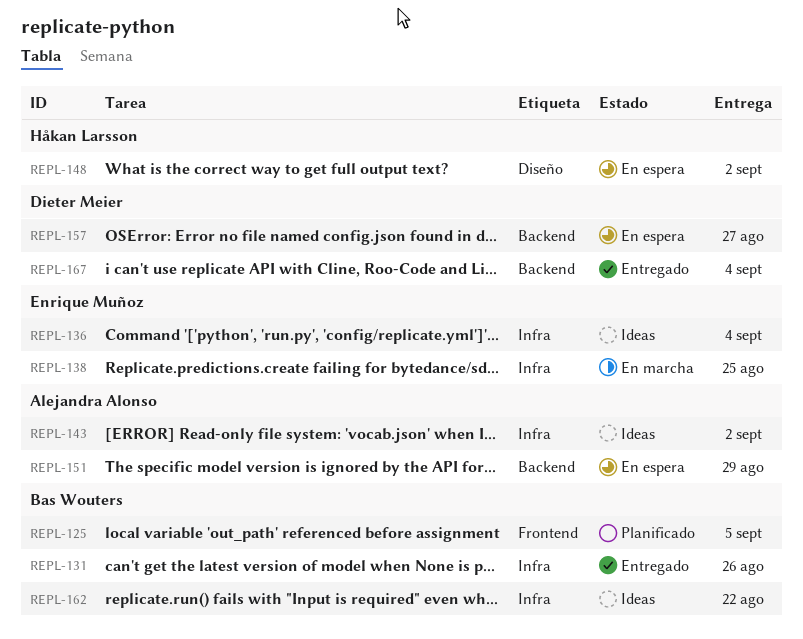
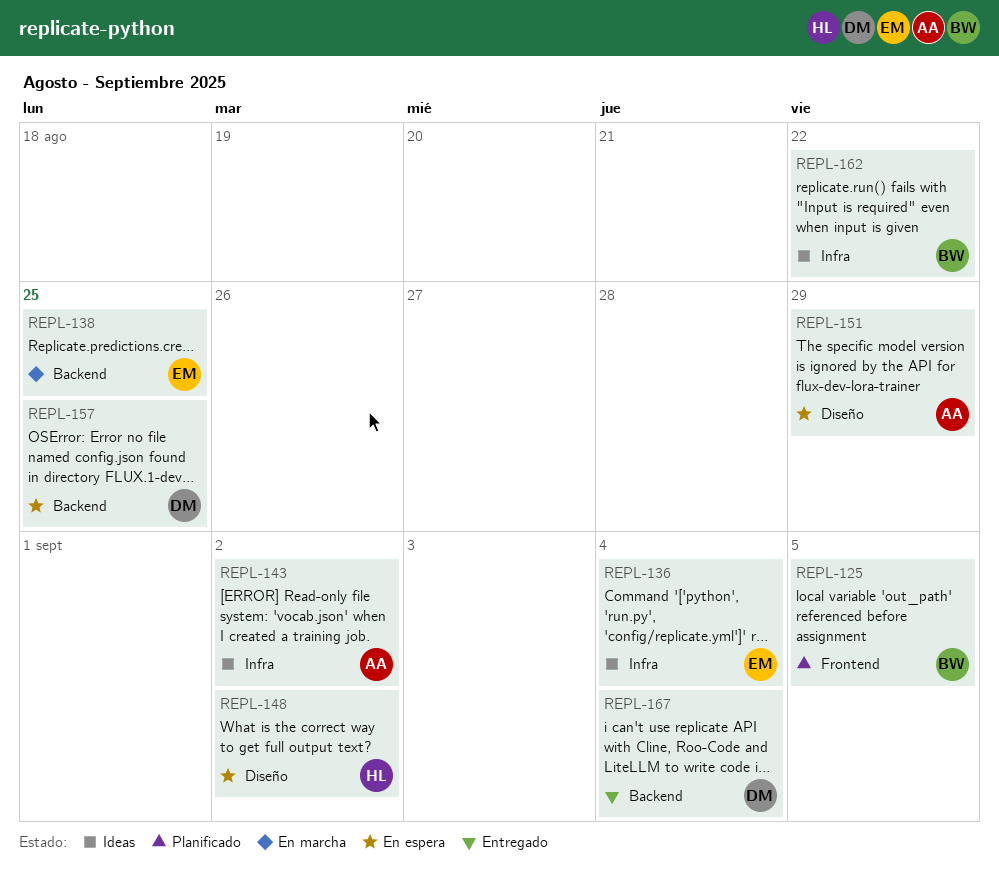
REPL-131: present -> none
REPL-138, label: Infra -> Backend
REPL-151, label: Backend -> Diseño
REPL-157, due: Aug 27 -> Aug 25

